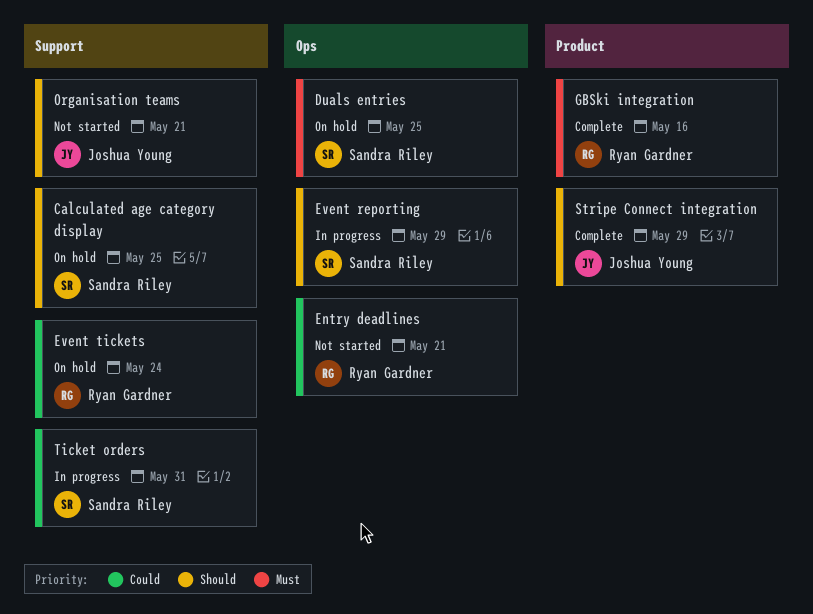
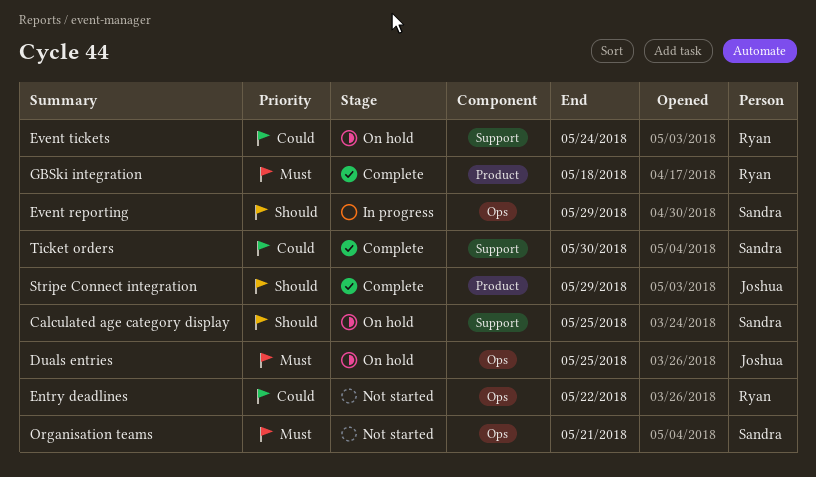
Duals entries, owner: Sandra Riley -> Joshua Young
Entry deadlines, due: May 21 -> May 22
GBSki integration, due: May 16 -> May 18
Organisation teams, owner: Joshua Young -> Sandra Riley
Organisation teams, priority: Should -> Must
Organisation teams, label: Support -> Ops
Ticket orders, status: In progress -> Complete
Ticket orders, due: May 31 -> May 30

